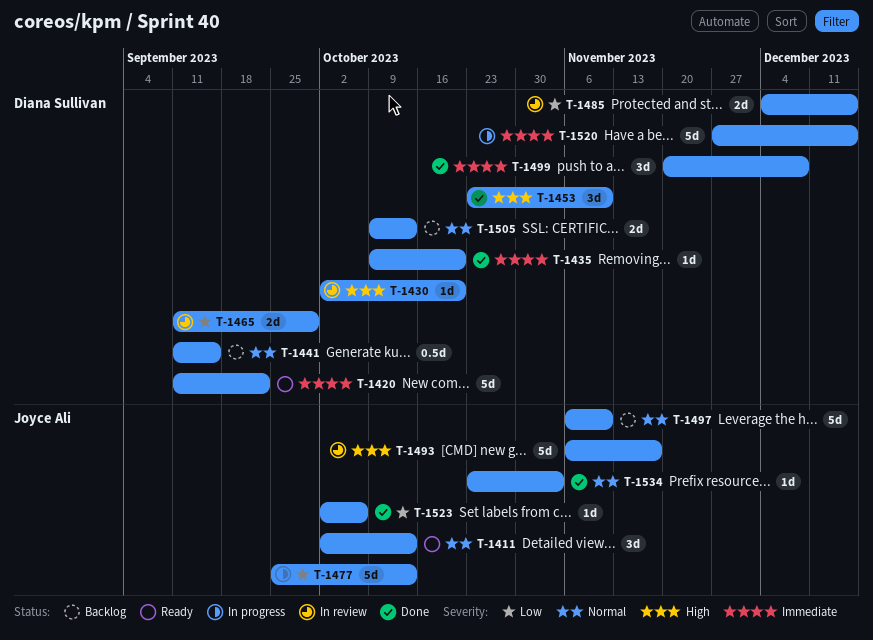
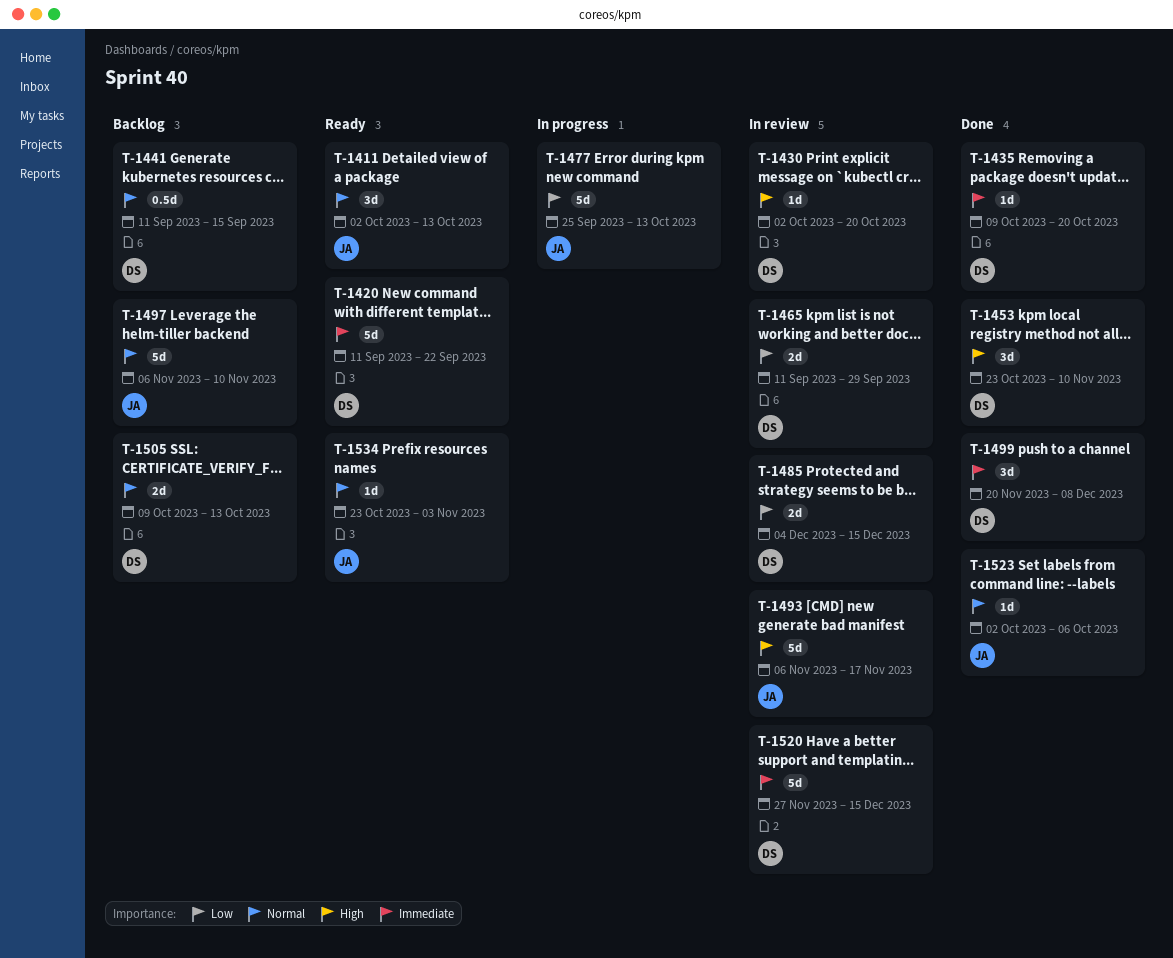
T-1520, status: In progress -> In review
T-1523, priority: Low -> Normal
T-1534, status: Done -> Ready

